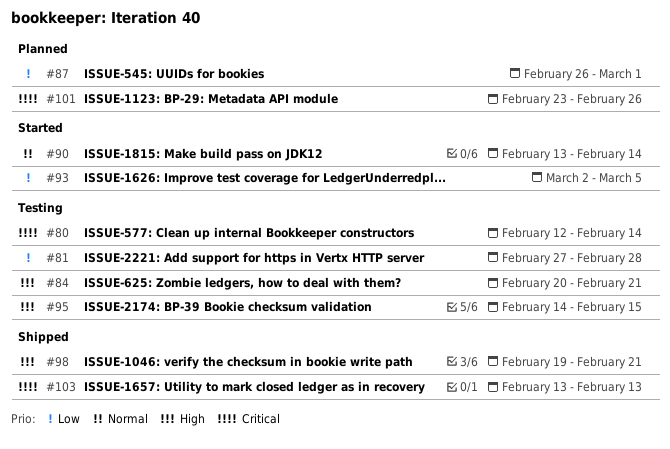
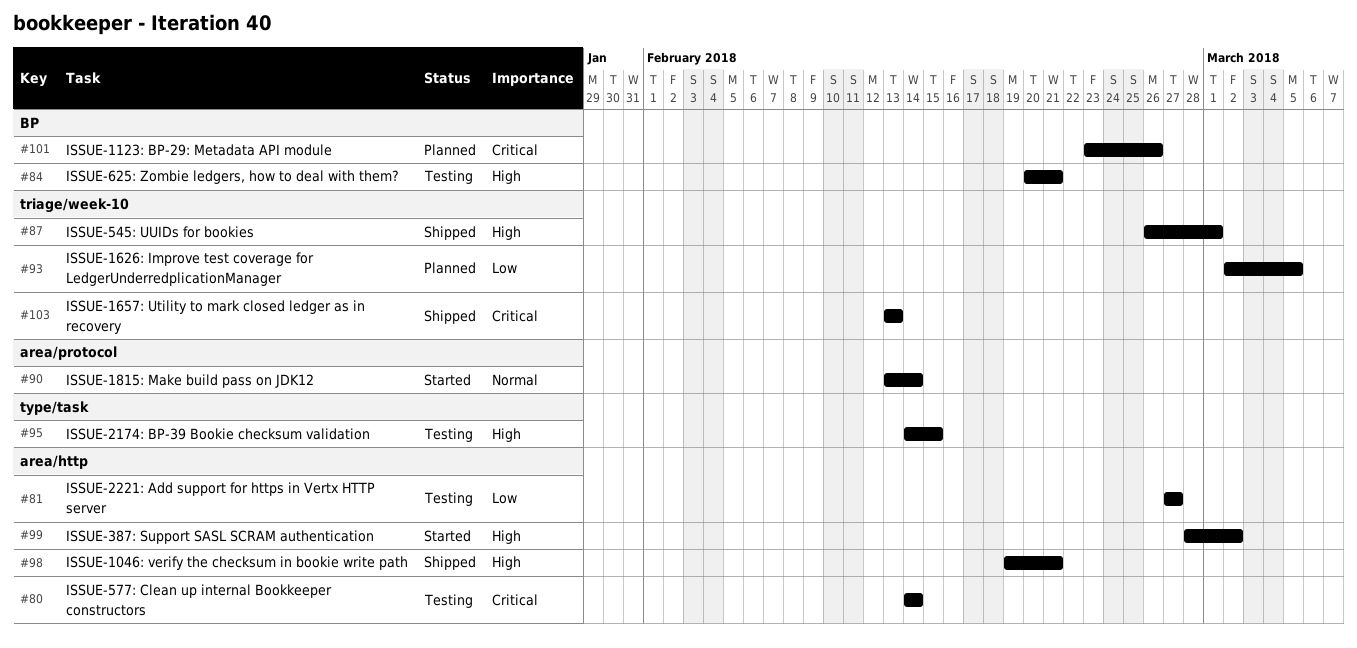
#80, start: Feb 12 -> Feb 14
#81, due: Feb 28 -> Feb 27
#87, status: Planned -> Shipped
#87, priority: Low -> High
#93, status: Started -> Planned
#99: none -> present

